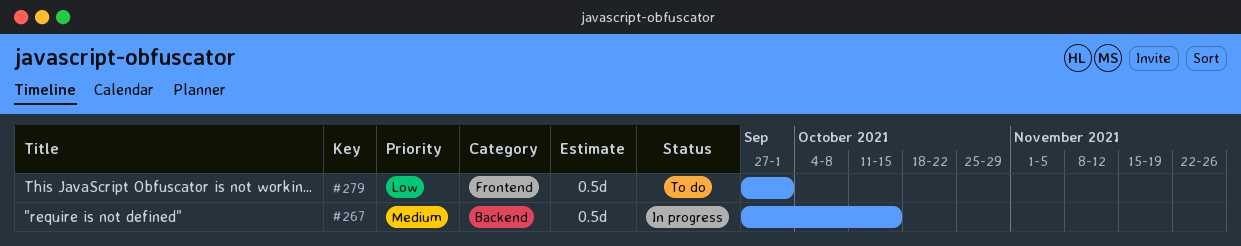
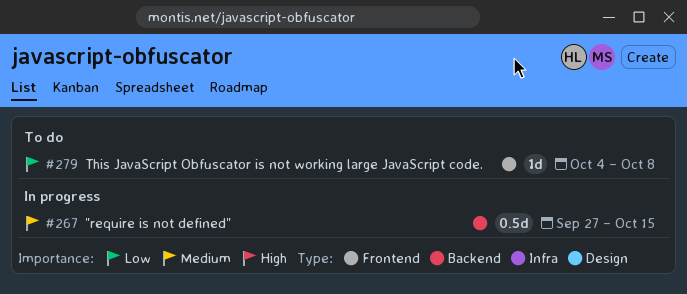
#279, estimate: 0.5d -> 1d
#279, start: Sep 27 -> Oct 4
#279, due: Oct 1 -> Oct 8

